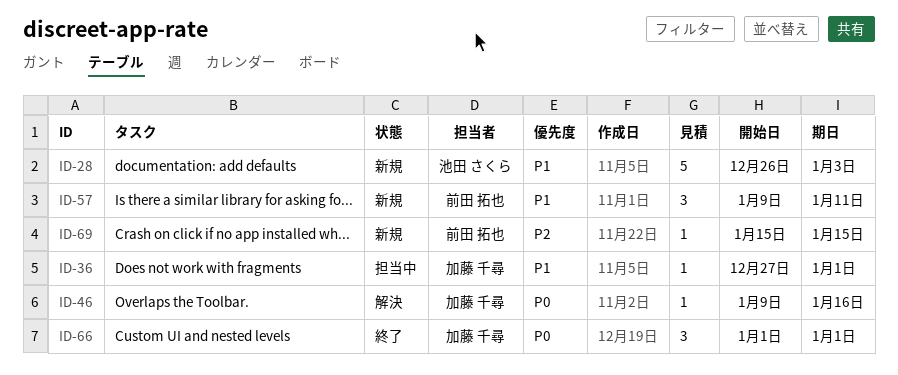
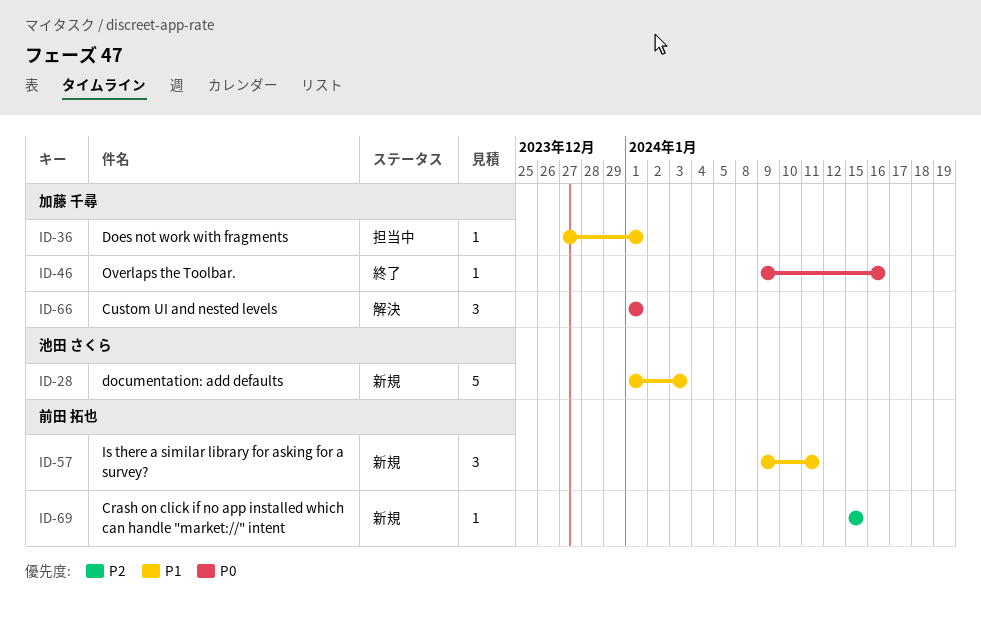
ID-28, start: Dec 26 -> Jan 1
ID-46, status: 解決 -> 終了
ID-66, status: 終了 -> 解決

